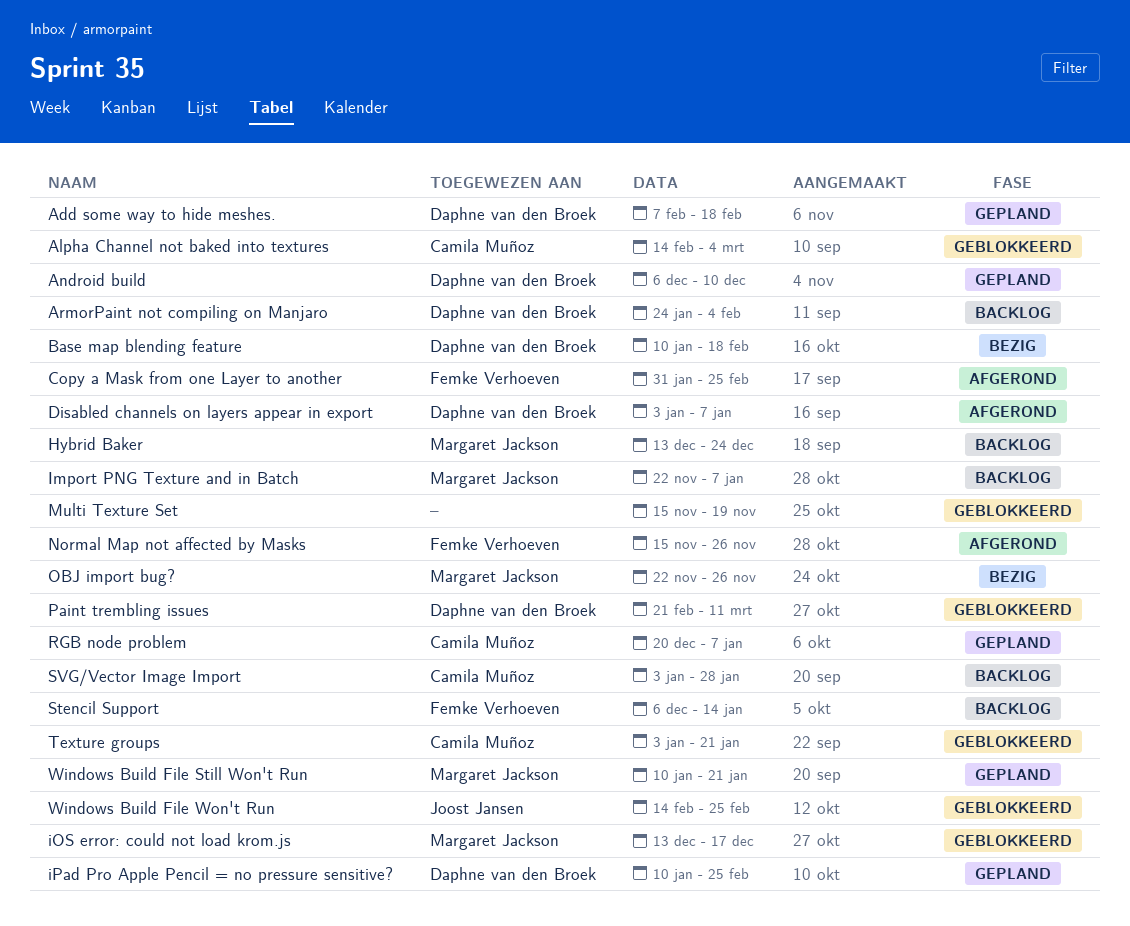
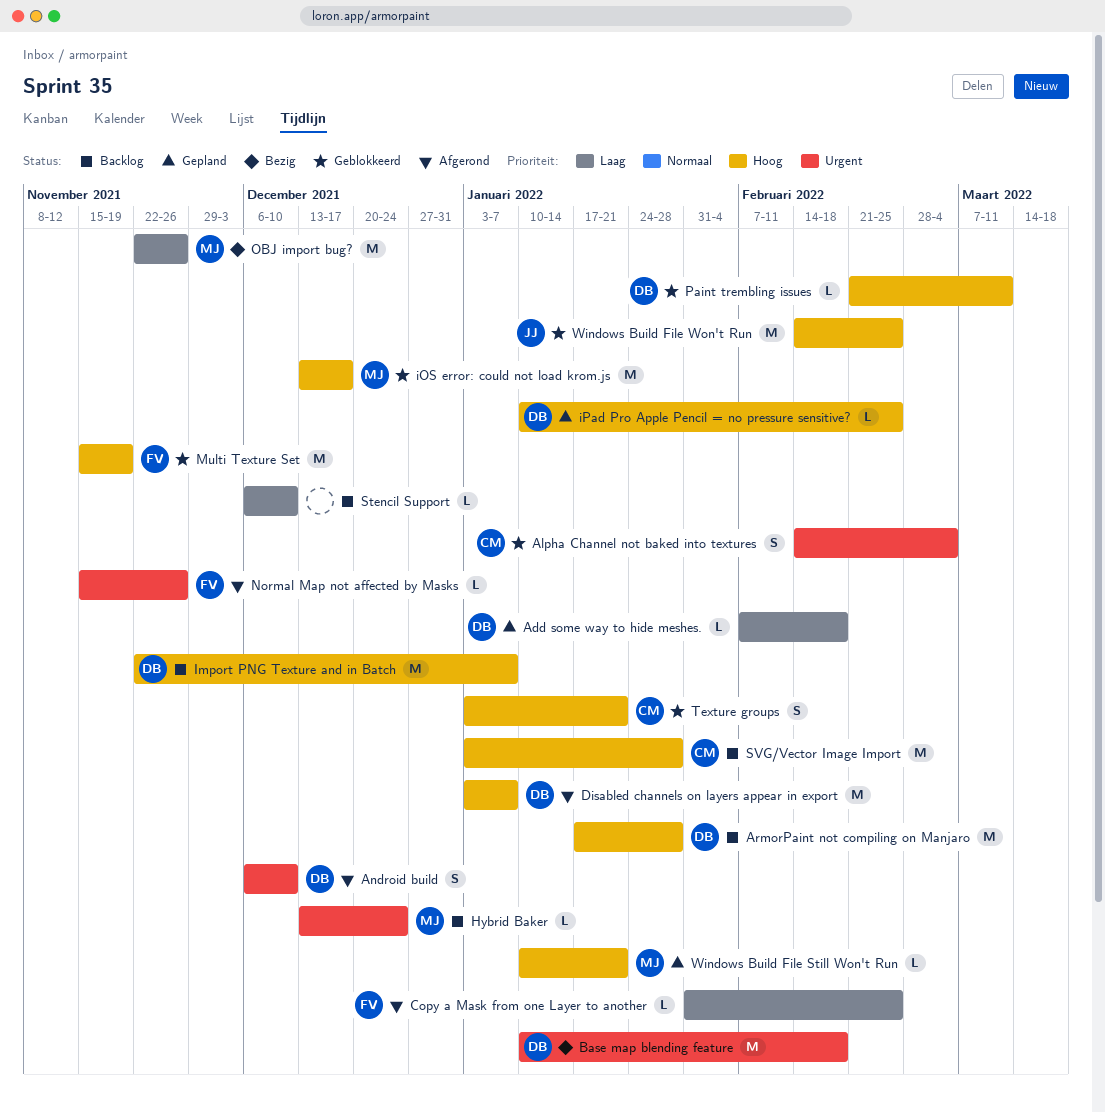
Android build, status: Gepland -> Afgerond
ArmorPaint not compiling on Manjaro, start: Jan 24 -> Jan 17
ArmorPaint not compiling on Manjaro, due: Feb 4 -> Jan 28
Import PNG Texture and in Batch, owner: Margaret Jackson -> Daphne van den Broek
Multi Texture Set, owner: none -> Femke Verhoeven
RGB node problem: present -> none
Stencil Support, owner: Femke Verhoeven -> none
Stencil Support, due: Jan 14 -> Dec 10

